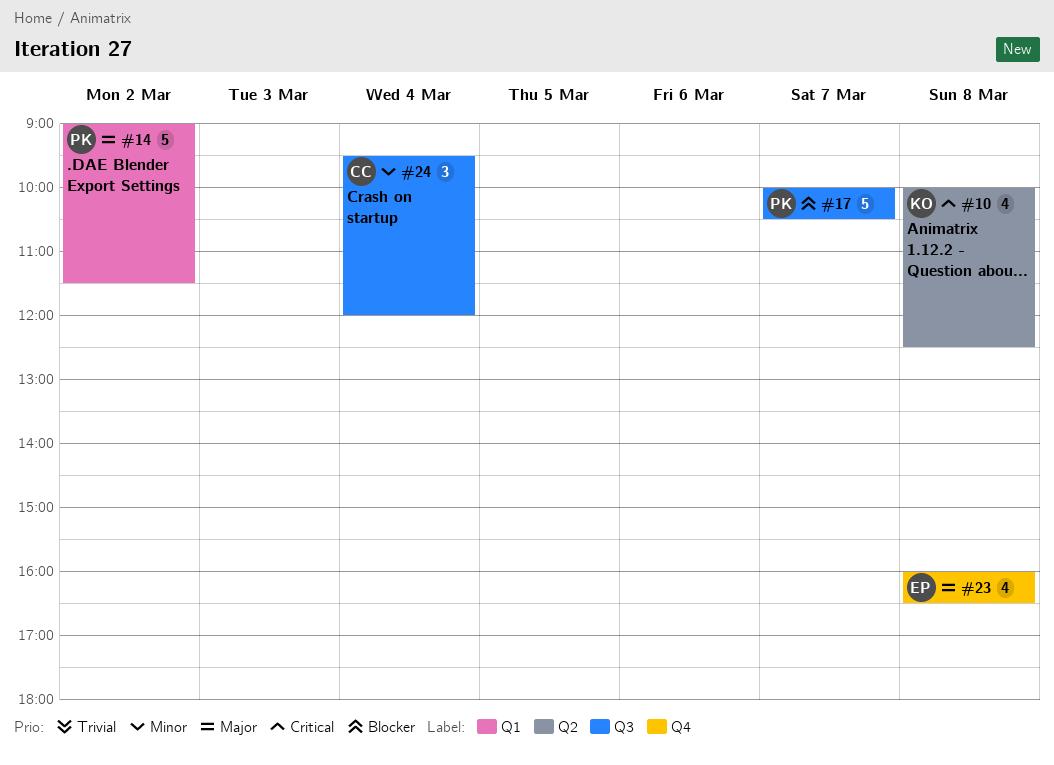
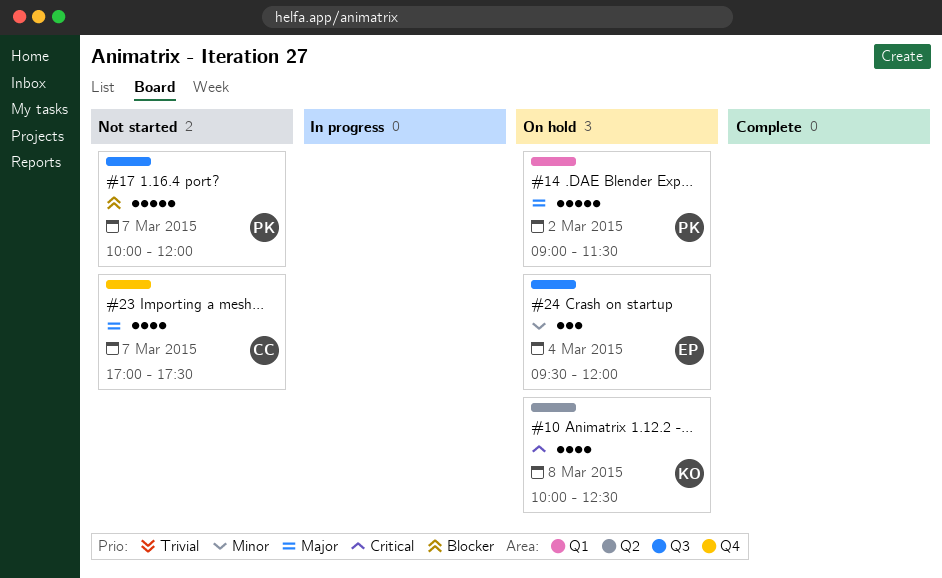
#17, ends: 10:30 -> 12:00
#23, owner: EP -> CC
#23, day: Mar 8 -> Mar 7
#23, begins: 16:00 -> 17:00
#23, ends: 16:30 -> 17:30
#24, owner: CC -> EP

